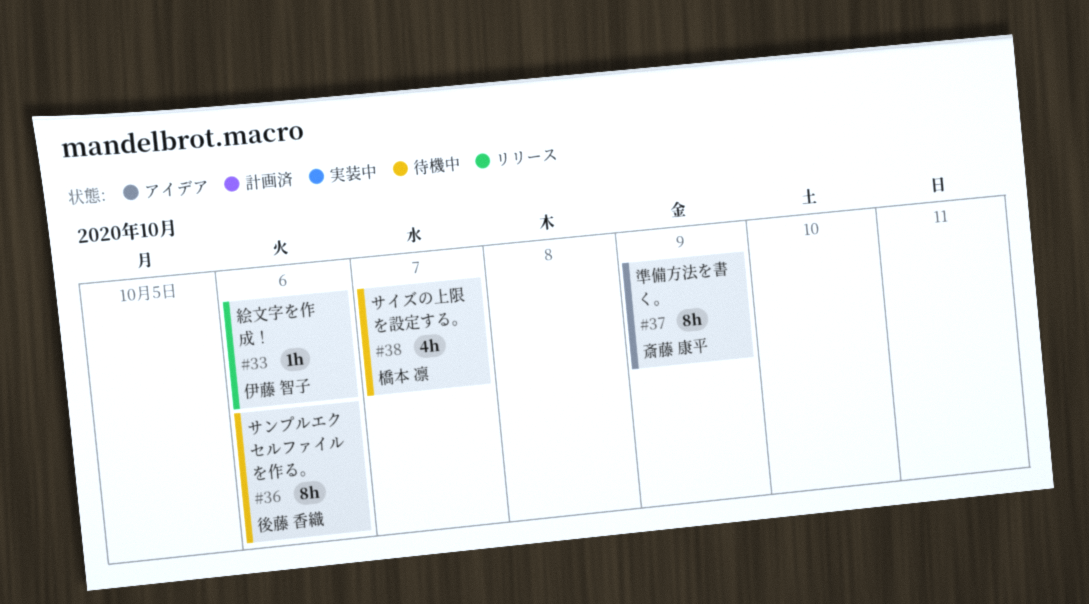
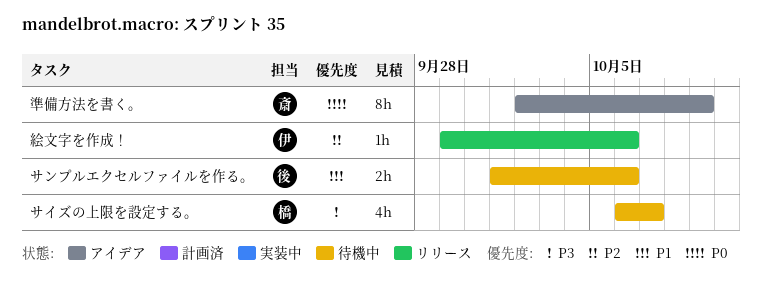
サンプルエクセルファイルを作る。, estimate: 8h -> 2h

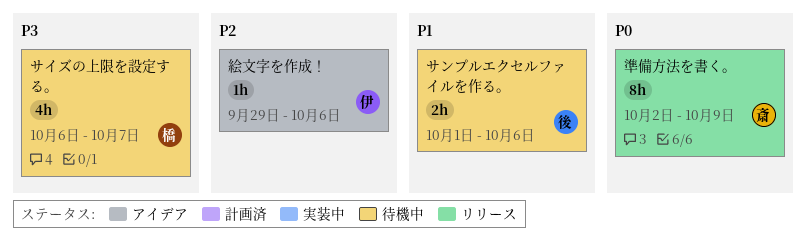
準備方法を書く。, status: アイデア -> リリース
絵文字を作成！, status: リリース -> アイデア

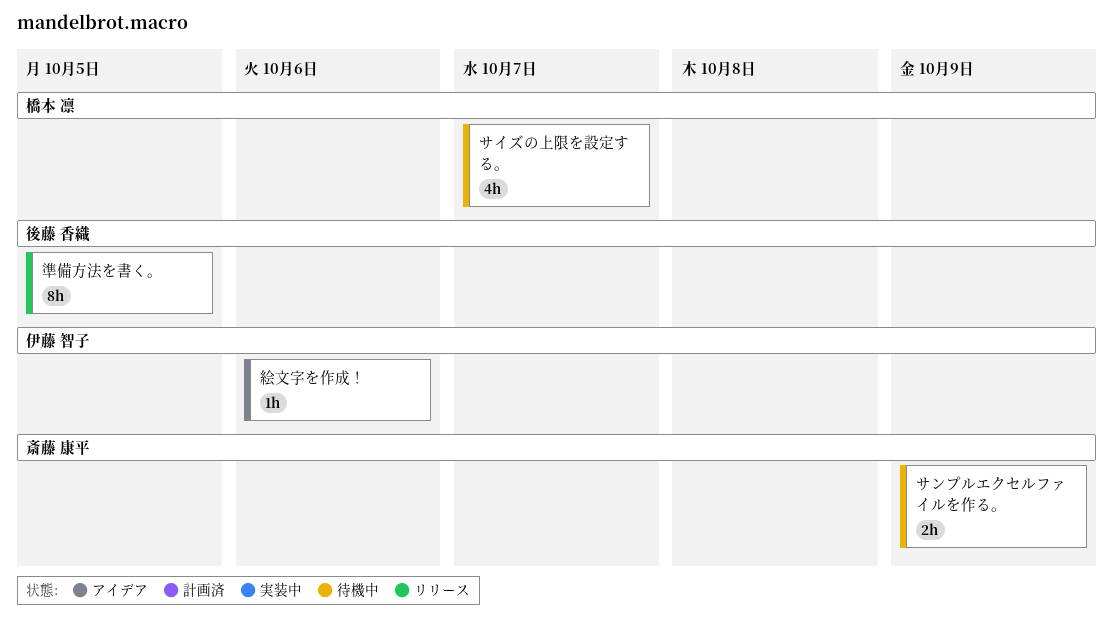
サンプルエクセルファイルを作る。, owner: 後藤 香織 -> 斎藤 康平
サンプルエクセルファイルを作る。, due: Oct 6 -> Oct 9
準備方法を書く。, owner: 斎藤 康平 -> 後藤 香織
準備方法を書く。, due: Oct 9 -> Oct 5

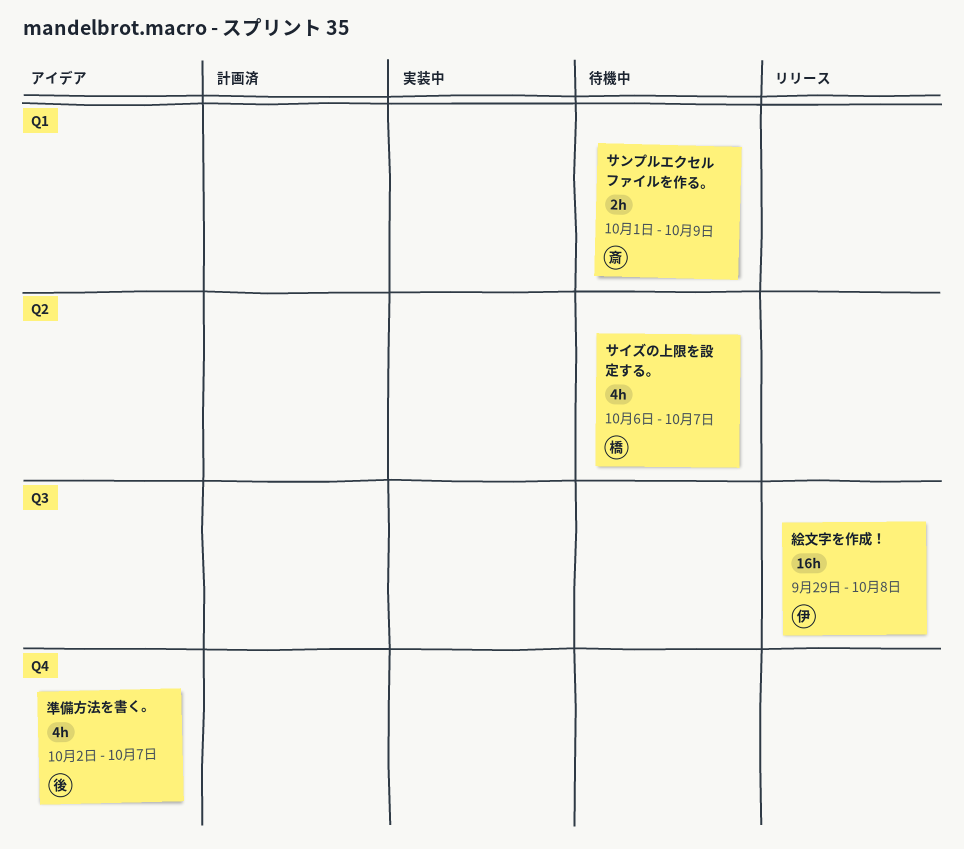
準備方法を書く。, status: リリース -> アイデア
準備方法を書く。, estimate: 8h -> 4h
準備方法を書く。, due: Oct 5 -> Oct 7
絵文字を作成！, status: アイデア -> リリース
絵文字を作成！, estimate: 1h -> 16h
絵文字を作成！, due: Oct 6 -> Oct 8

